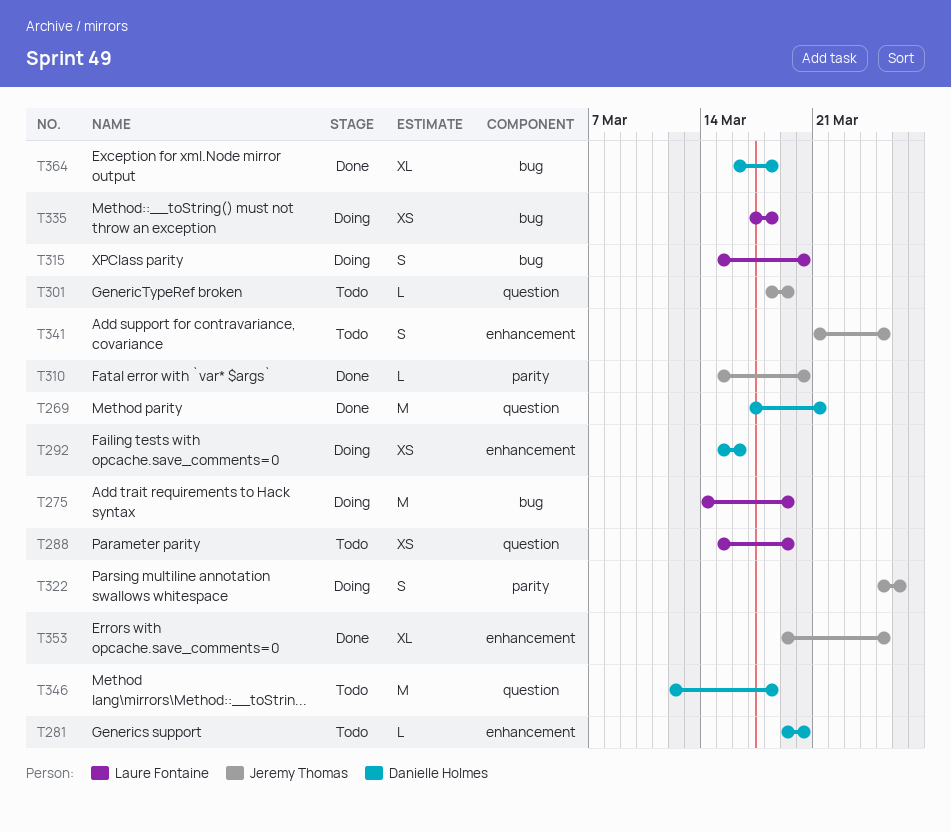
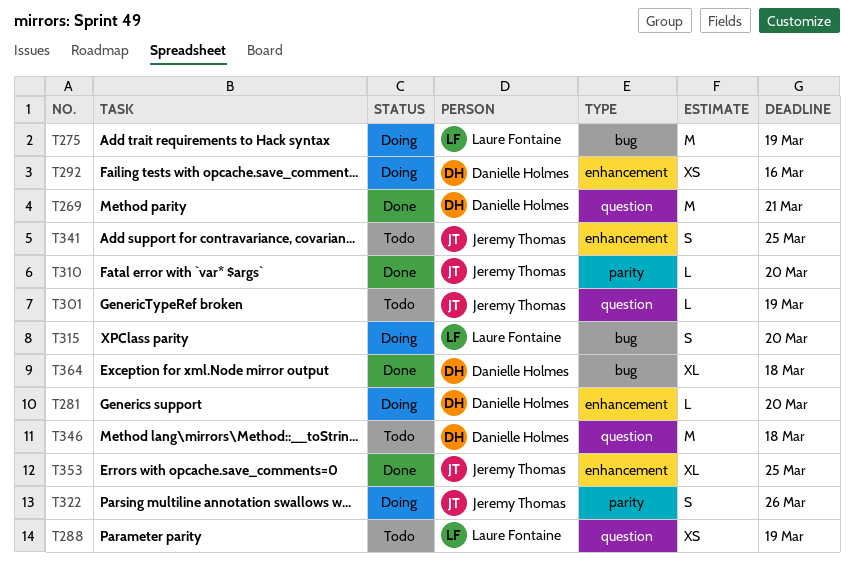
T281, status: Todo -> Doing
T335: present -> none

